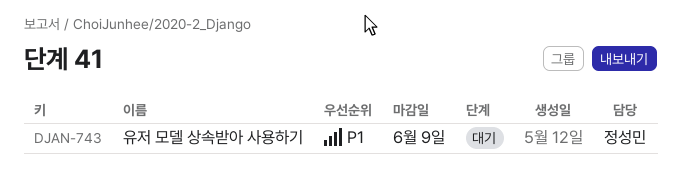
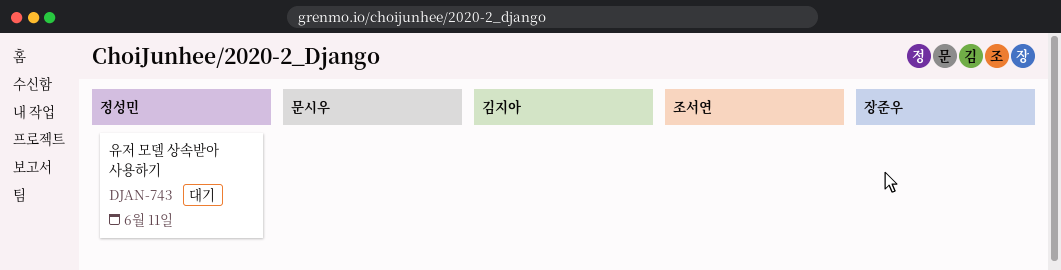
DJAN-743, due: Jun 9 -> Jun 11

